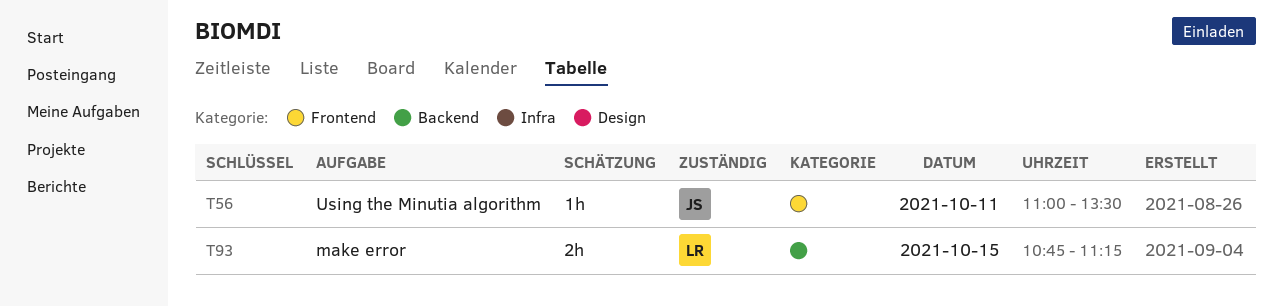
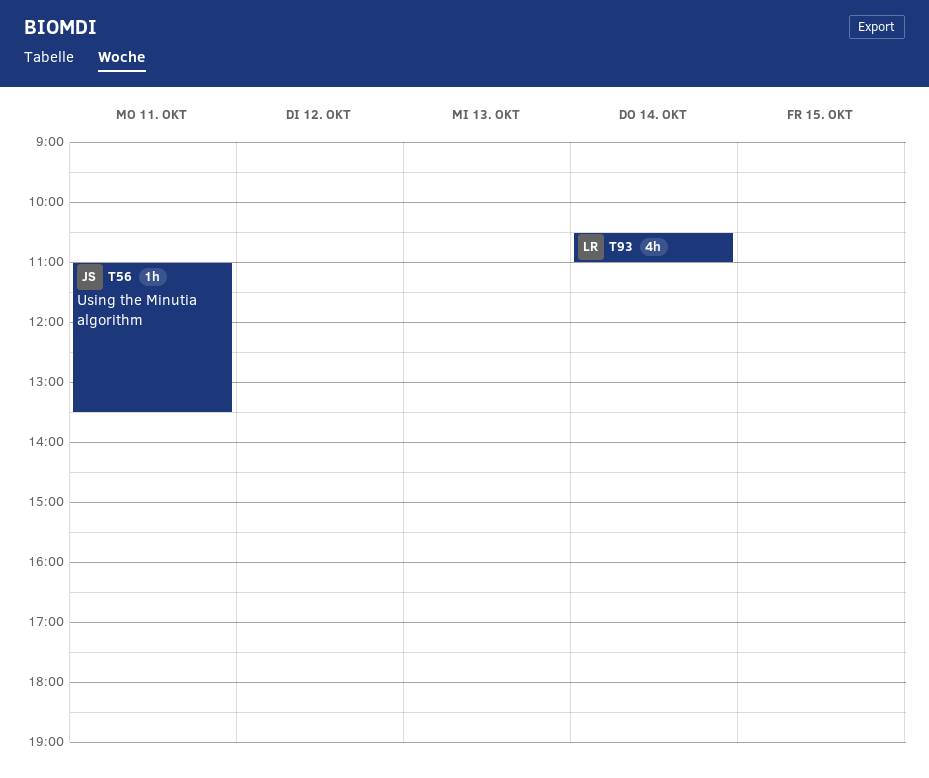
T93, estimate: 2h -> 4h
T93, day: Oct 15 -> Oct 14
T93, begins: 10:45 -> 10:30
T93, ends: 11:15 -> 11:00

